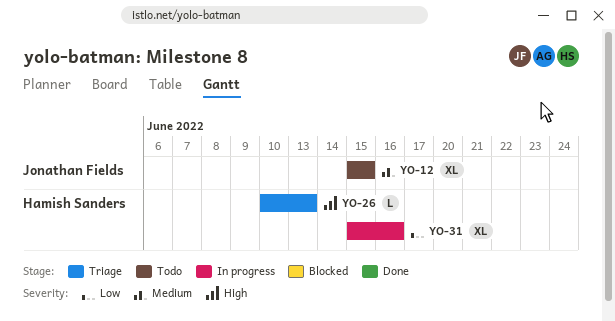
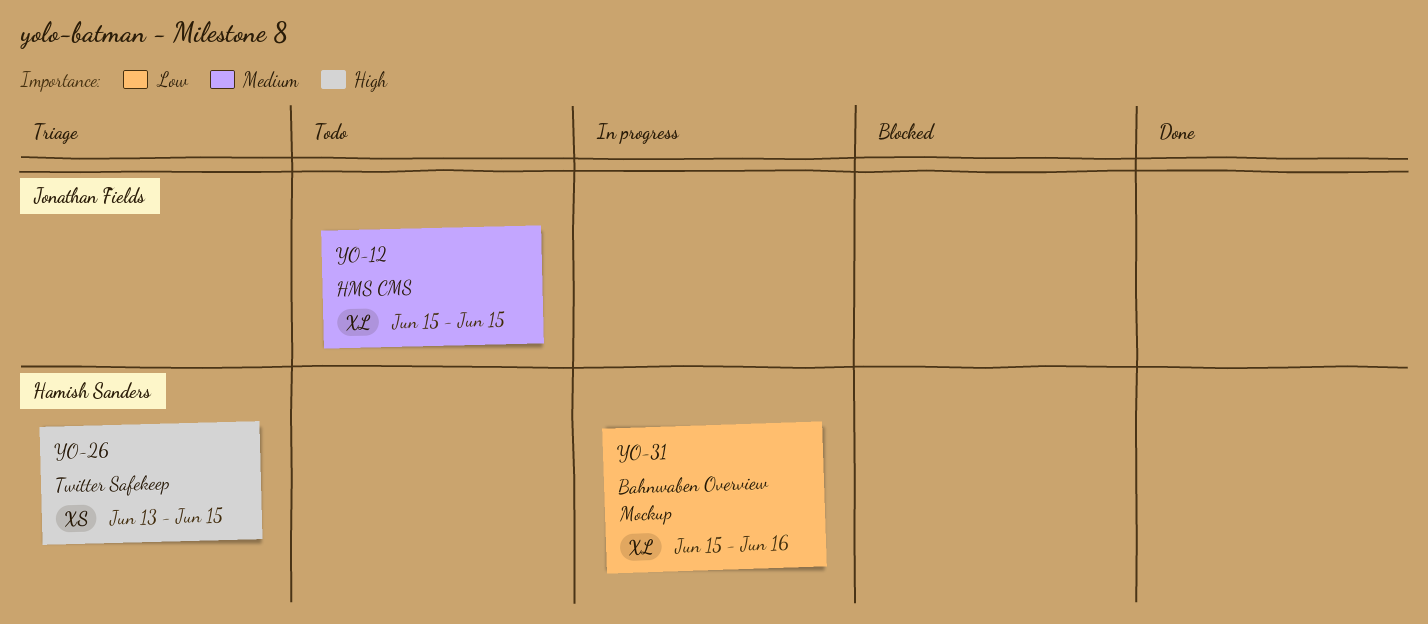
YO-26, estimate: L -> XS
YO-26, start: Jun 10 -> Jun 13
YO-26, due: Jun 13 -> Jun 15

